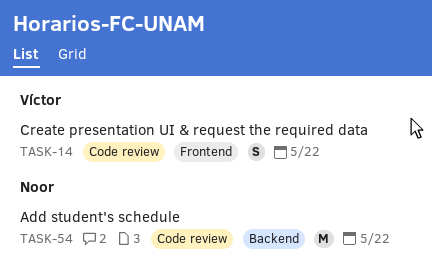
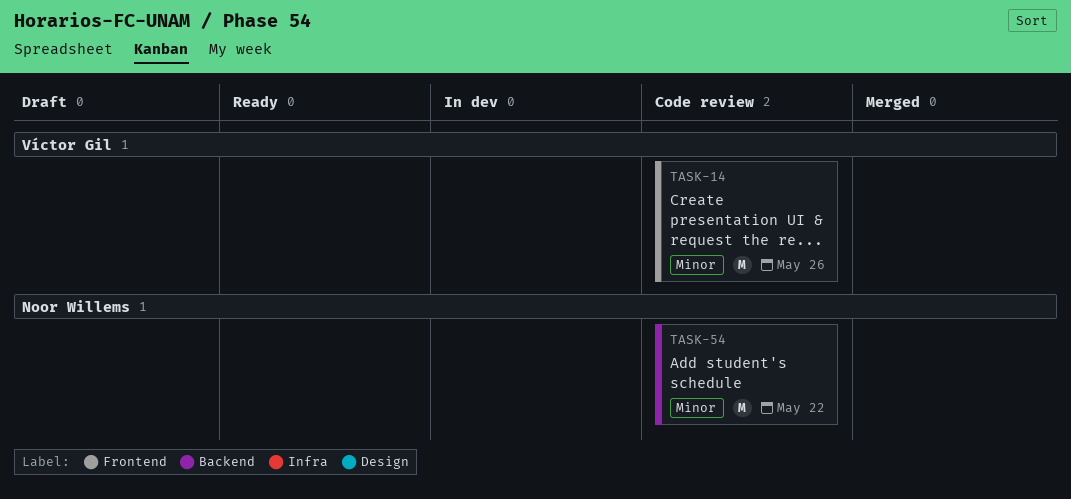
TASK-14, estimate: S -> M
TASK-14, due: May 22 -> May 26

